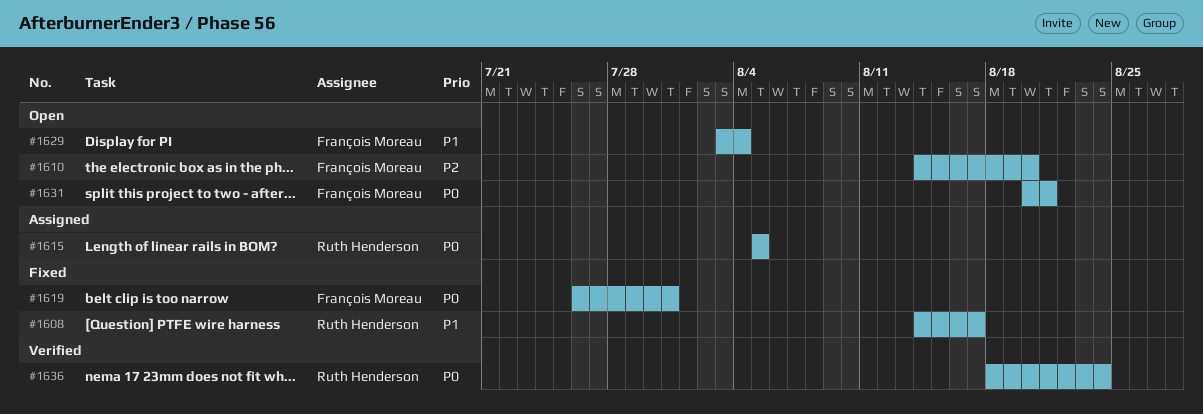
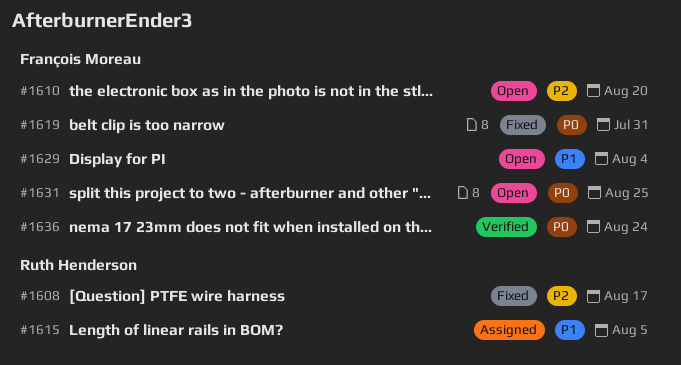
#1608, priority: P1 -> P2
#1615, priority: P0 -> P1
#1631, due: Aug 21 -> Aug 25
#1636, owner: Ruth Henderson -> François Moreau

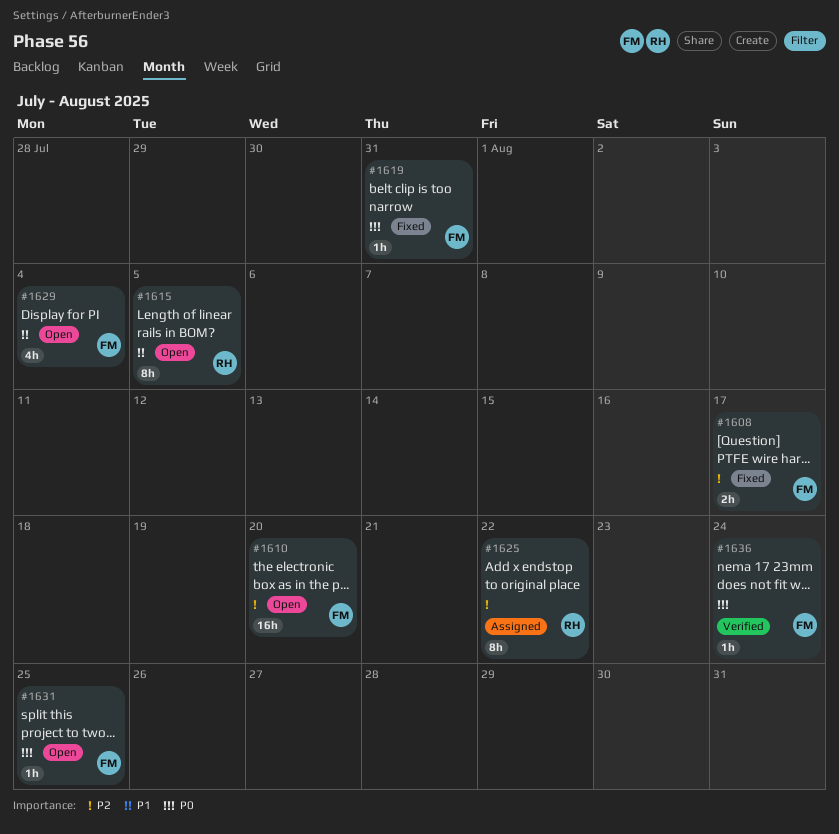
#1608, owner: Ruth Henderson -> François Moreau
#1615, status: Assigned -> Open
#1625: none -> present

